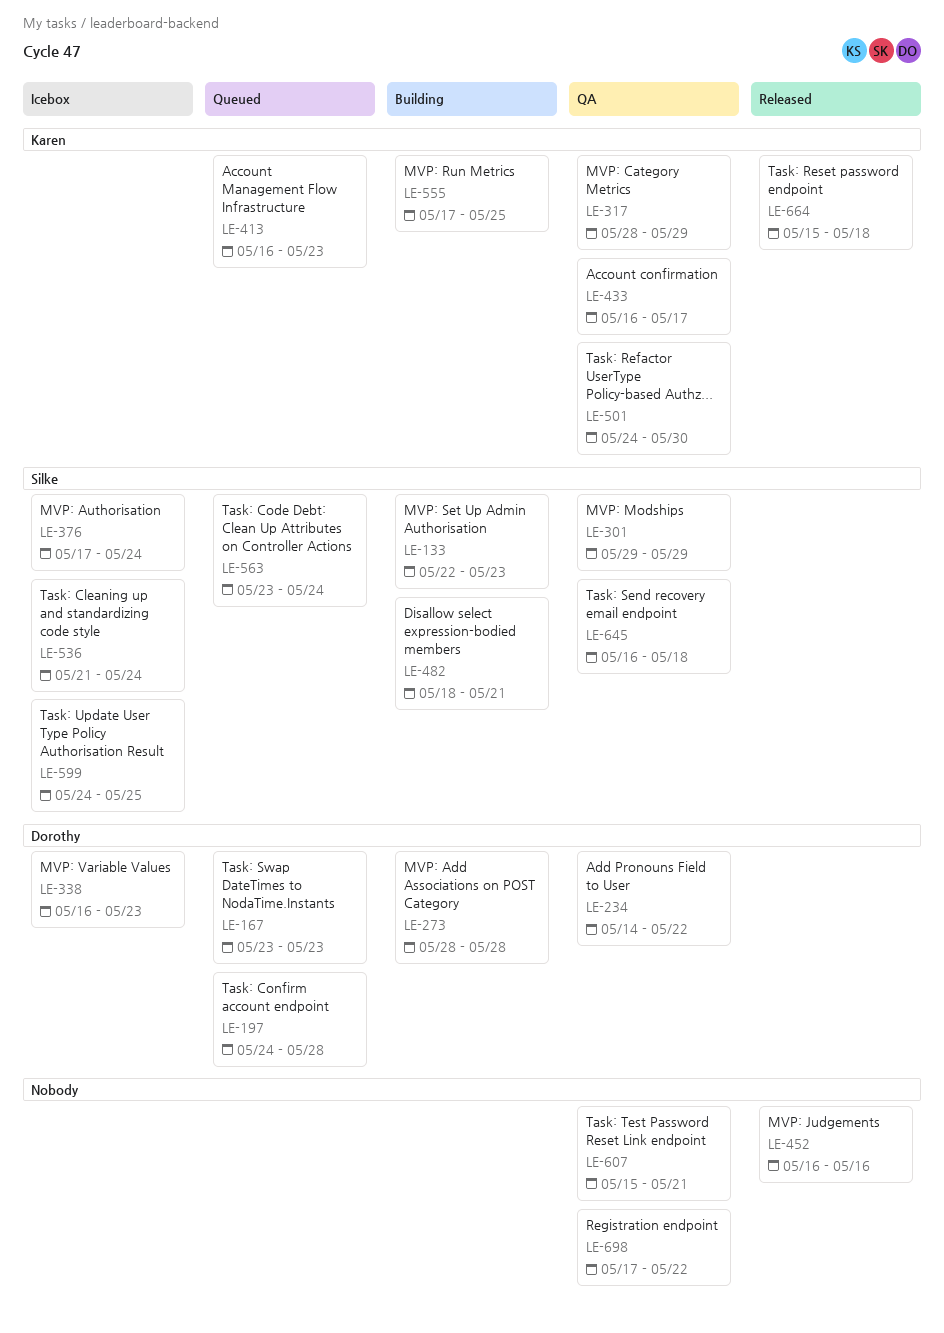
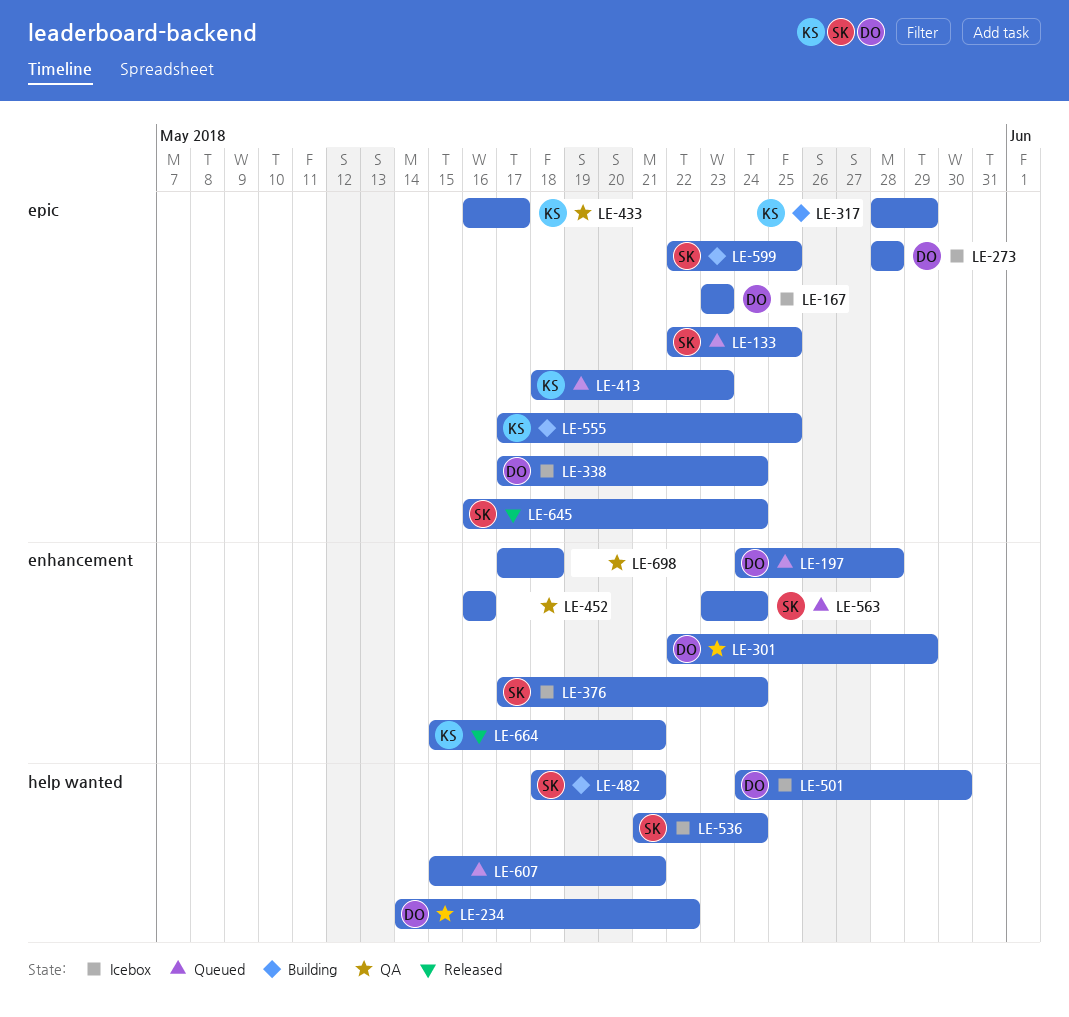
LE-133, status: Building -> Queued
LE-133, due: May 23 -> May 25
LE-167, status: Queued -> Icebox
LE-273, status: Building -> Icebox
LE-301, owner: Silke -> Dorothy
LE-301, start: May 29 -> May 22
LE-317, status: QA -> Building
LE-338, start: May 16 -> May 17
LE-338, due: May 23 -> May 24
LE-413, start: May 16 -> May 18
LE-452, status: Released -> QA
LE-501, status: QA -> Icebox
LE-501, owner: Karen -> Dorothy
LE-599, status: Icebox -> Building
LE-599, start: May 24 -> May 22
LE-607, status: QA -> Queued
LE-645, status: QA -> Released
LE-645, due: May 18 -> May 24
LE-664, due: May 18 -> May 21
LE-698, due: May 22 -> May 18

